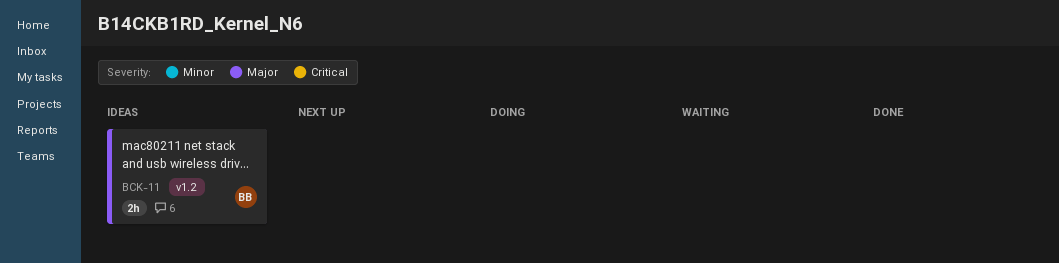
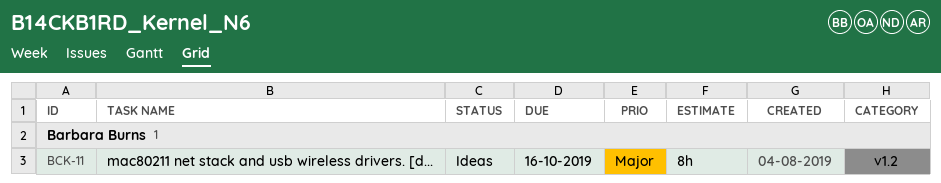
BCK-11, estimate: 2h -> 8h

